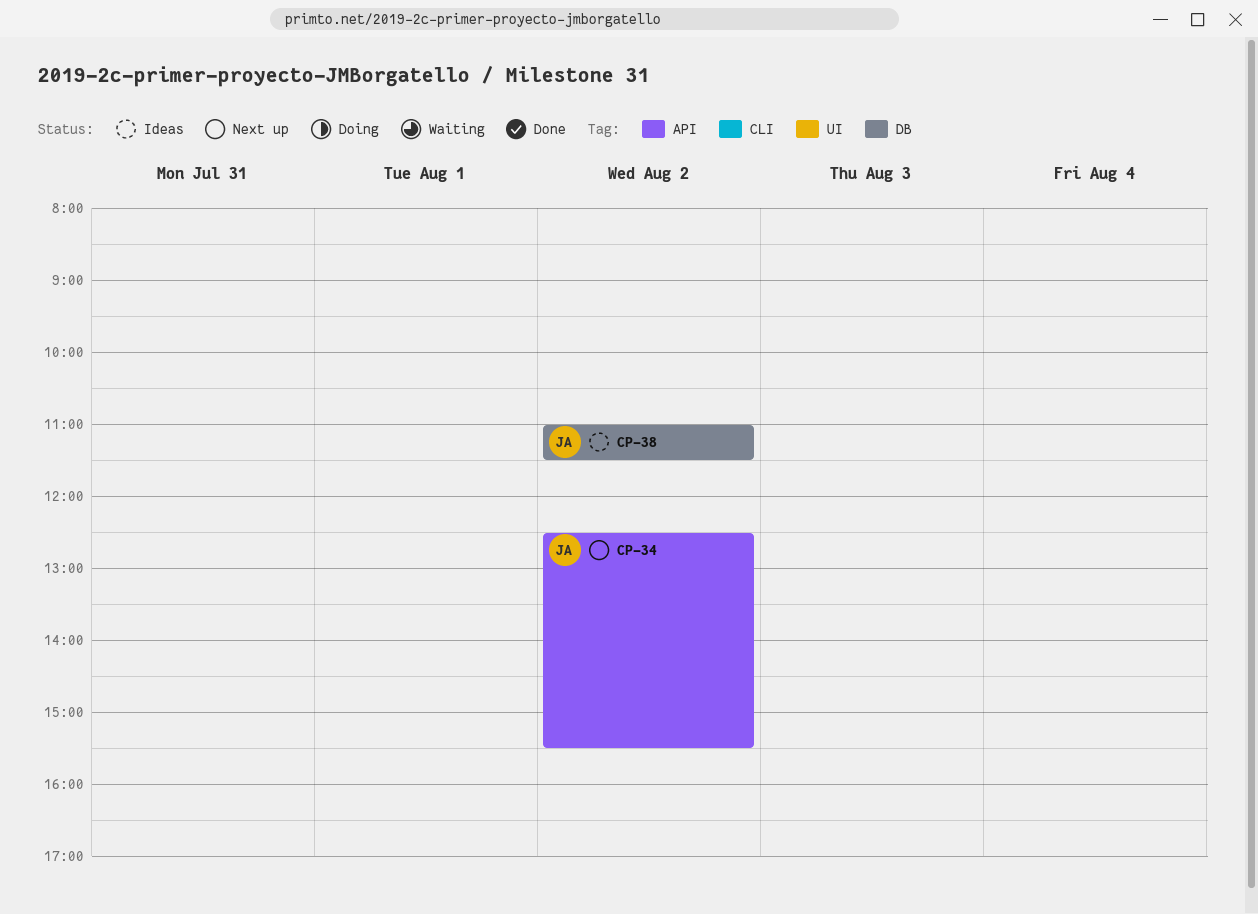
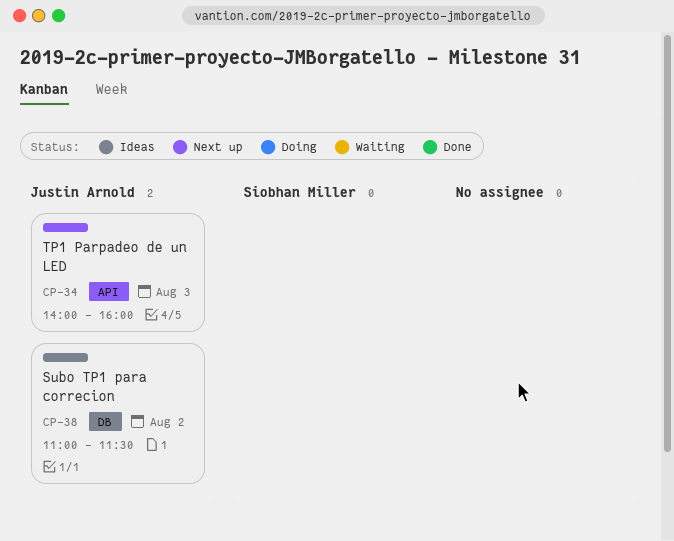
CP-34, day: Aug 2 -> Aug 3
CP-34, begins: 12:30 -> 14:00
CP-34, ends: 15:30 -> 16:00

